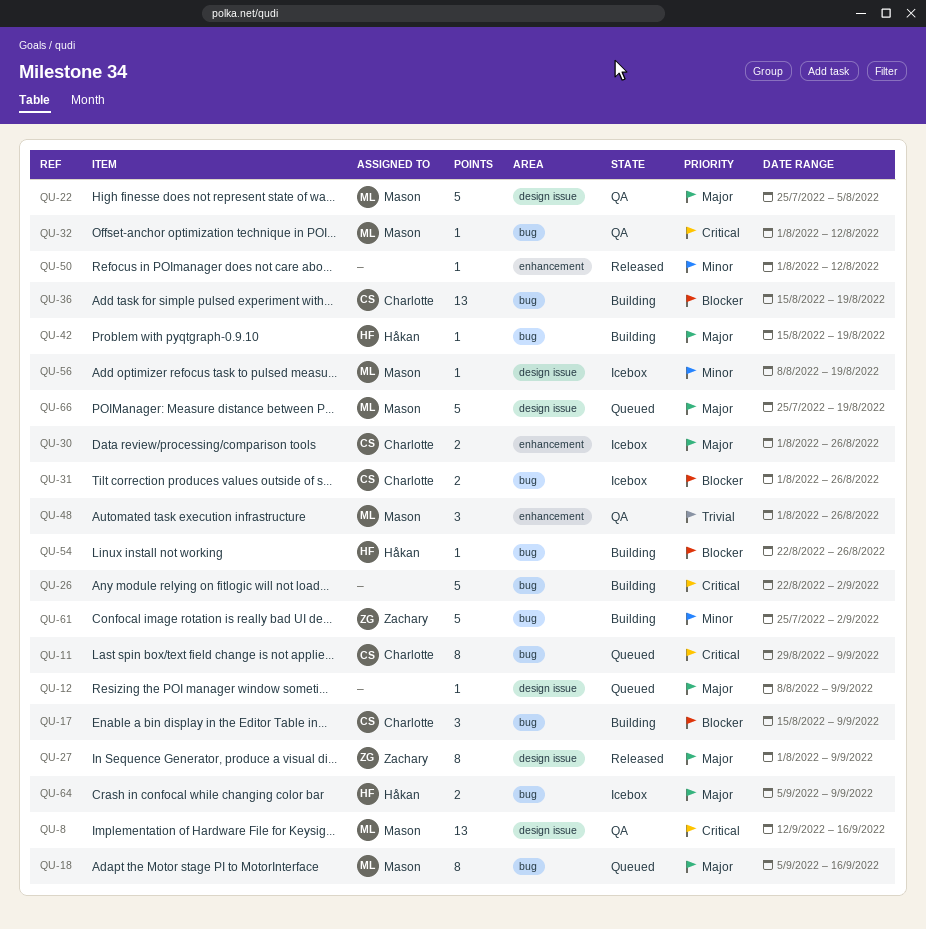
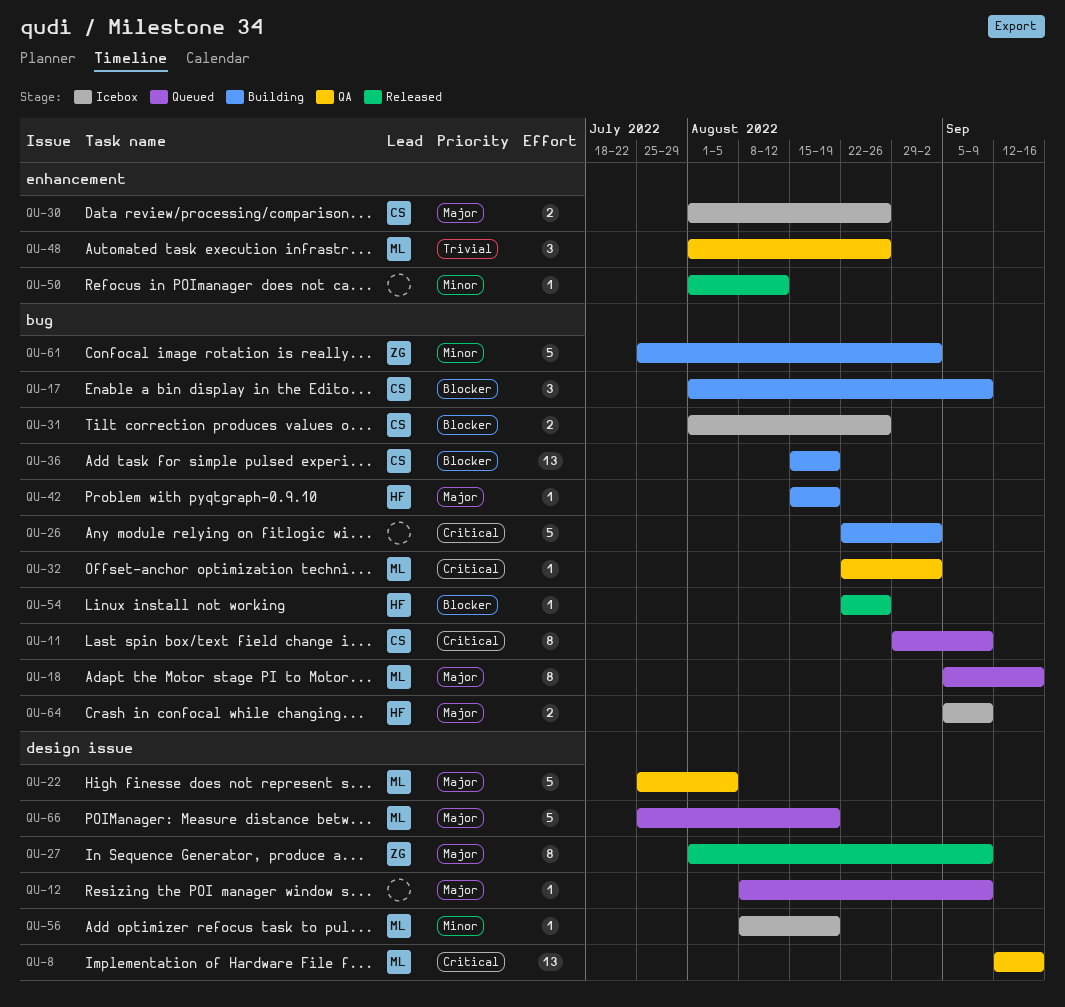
QU-17, start: Aug 15 -> Aug 1
QU-32, start: Aug 1 -> Aug 22
QU-32, due: Aug 12 -> Sep 2
QU-54, status: Building -> Released

